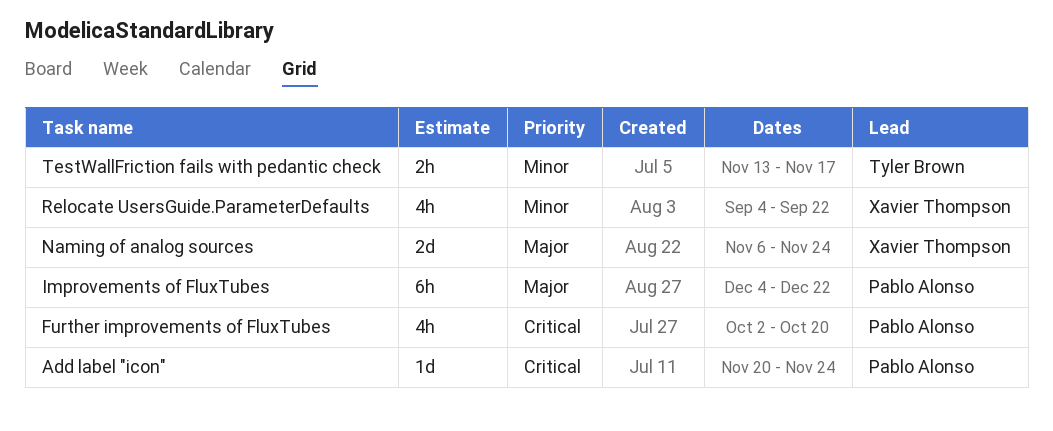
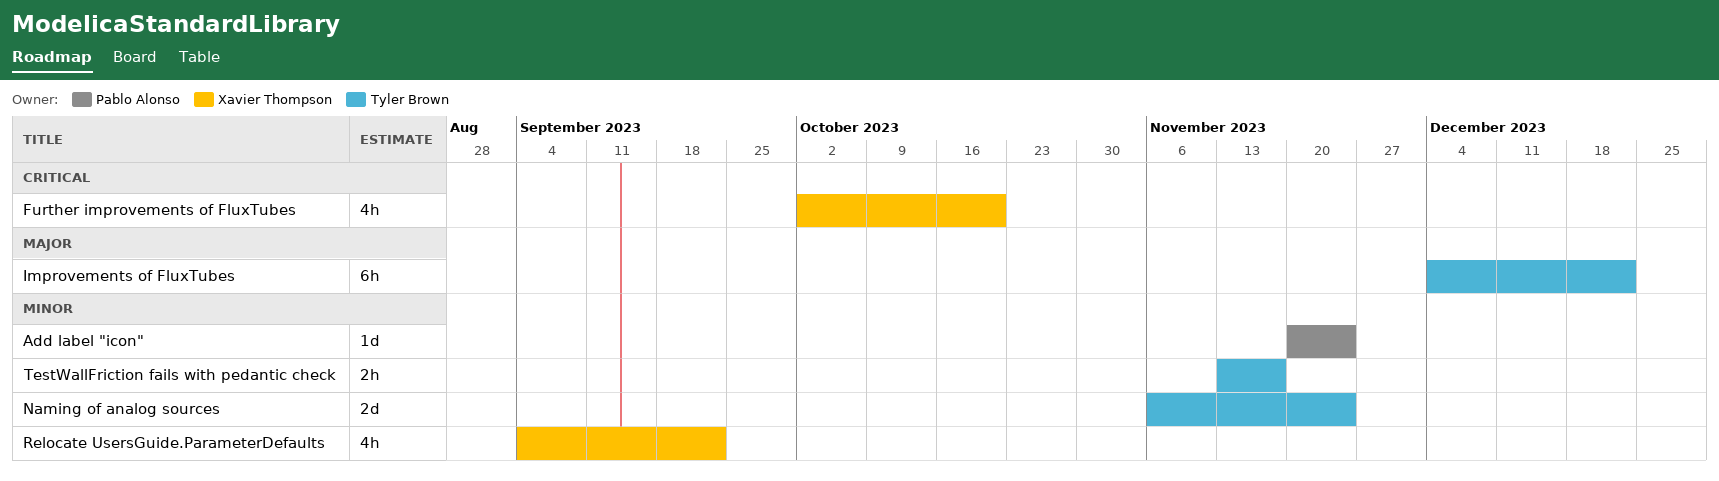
Add label "icon", priority: Critical -> Minor
Further improvements of FluxTubes, owner: Pablo Alonso -> Xavier Thompson
Improvements of FluxTubes, owner: Pablo Alonso -> Tyler Brown
Naming of analog sources, owner: Xavier Thompson -> Tyler Brown
Naming of analog sources, priority: Major -> Minor

